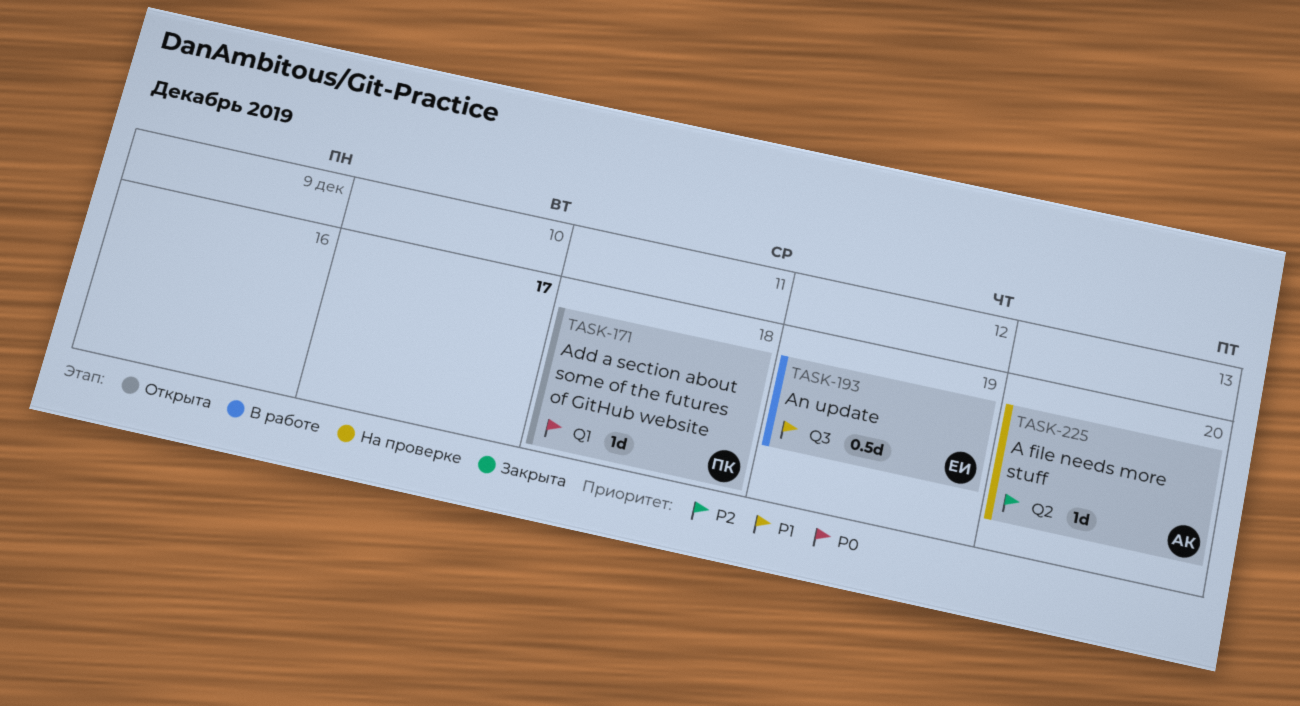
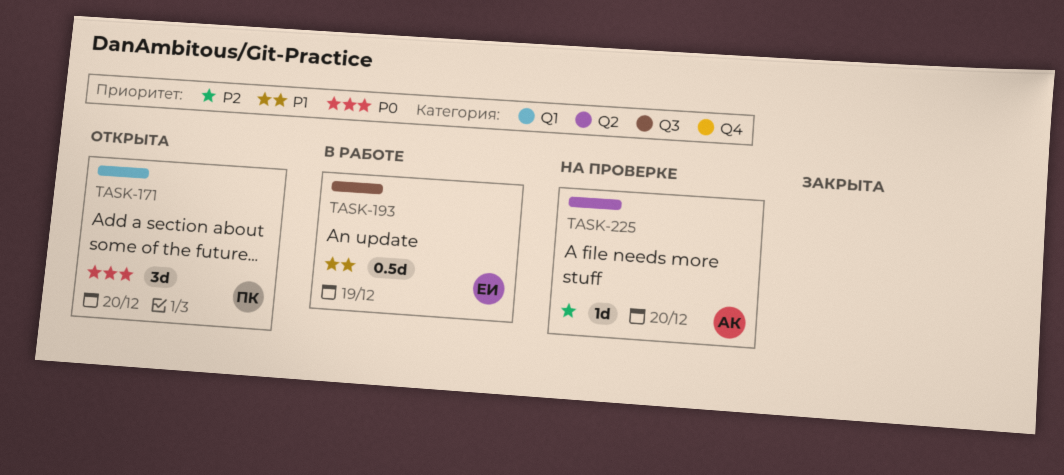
TASK-171, estimate: 1d -> 3d
TASK-171, due: Dec 18 -> Dec 20

